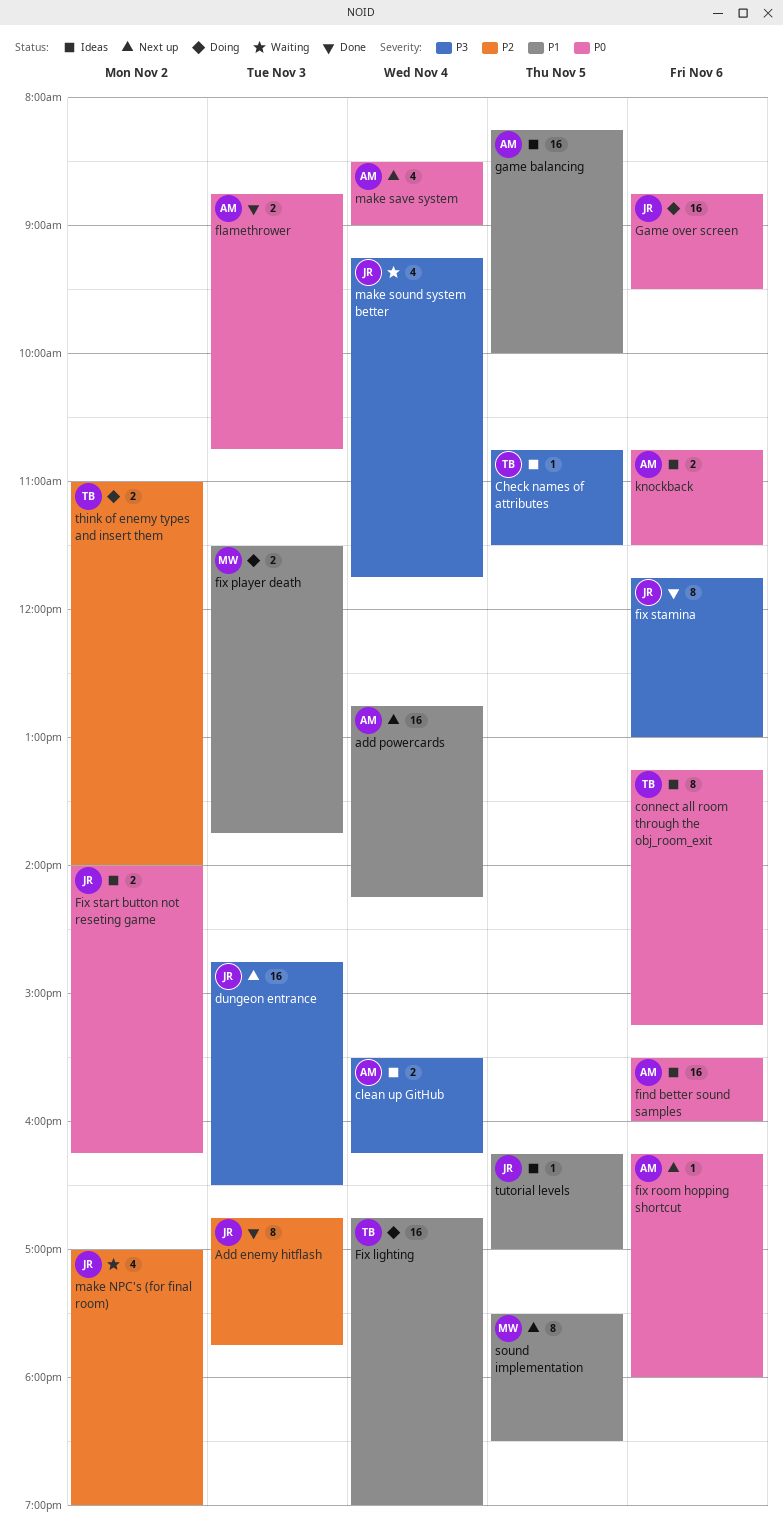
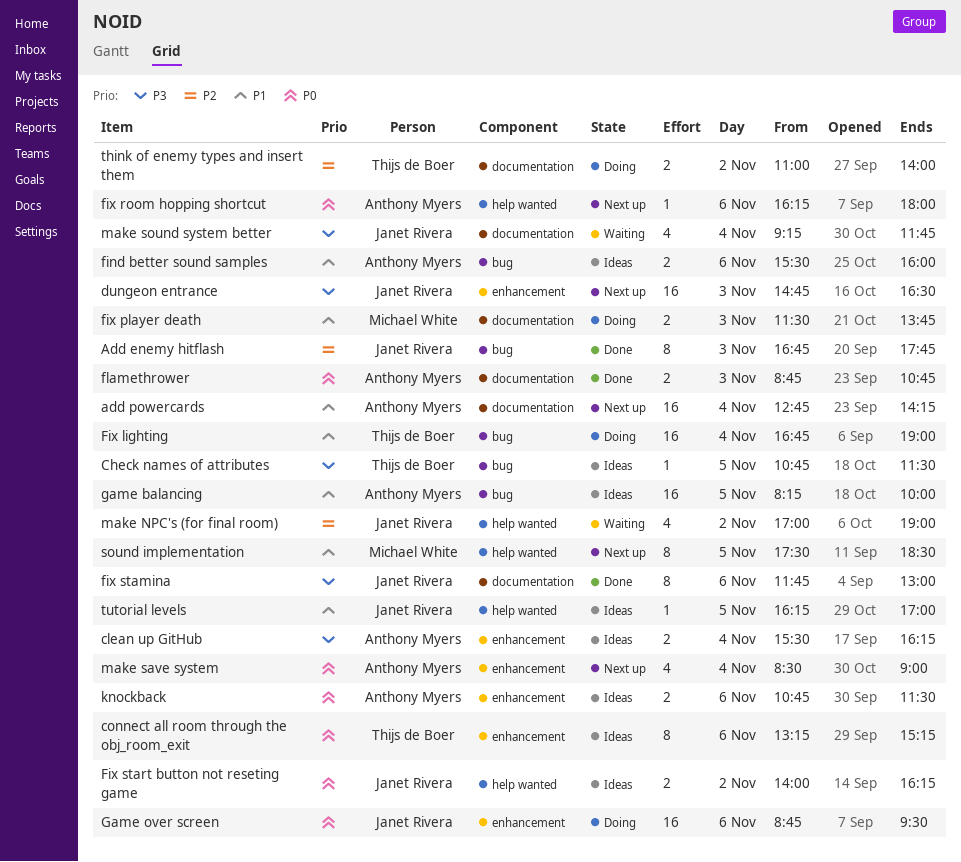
find better sound samples, priority: P0 -> P1
find better sound samples, estimate: 16 -> 2

